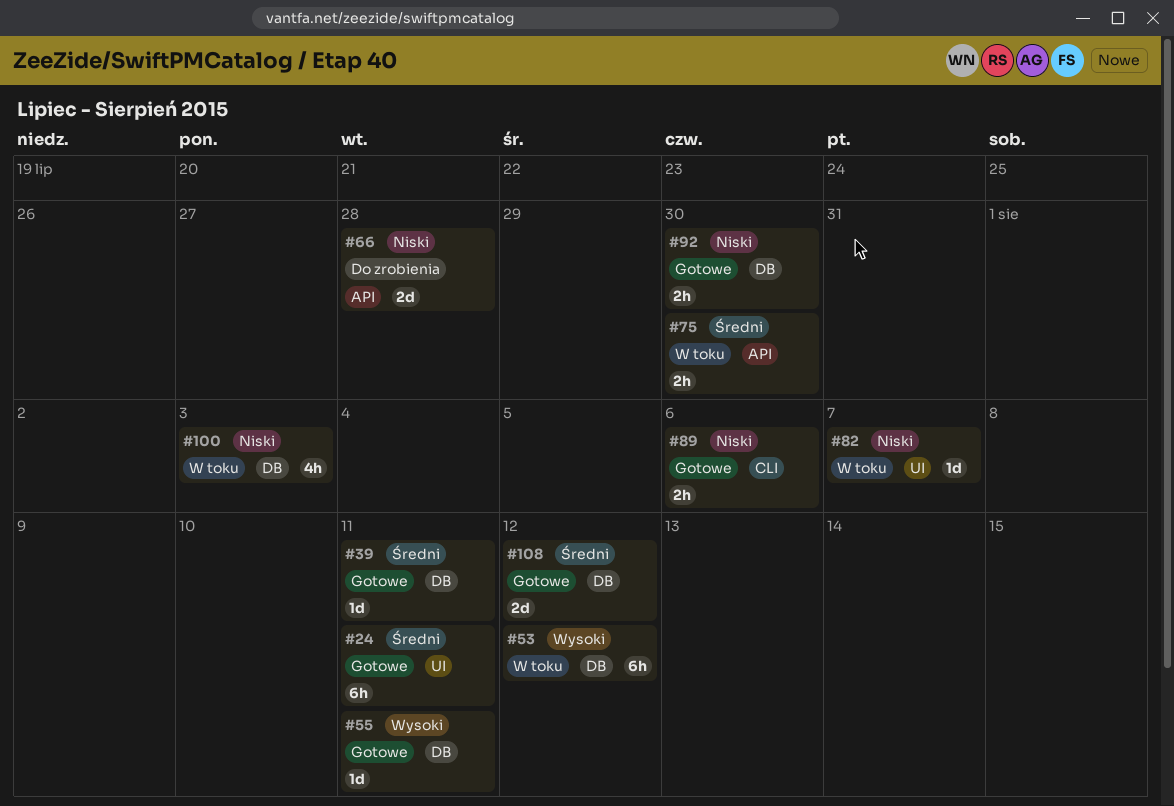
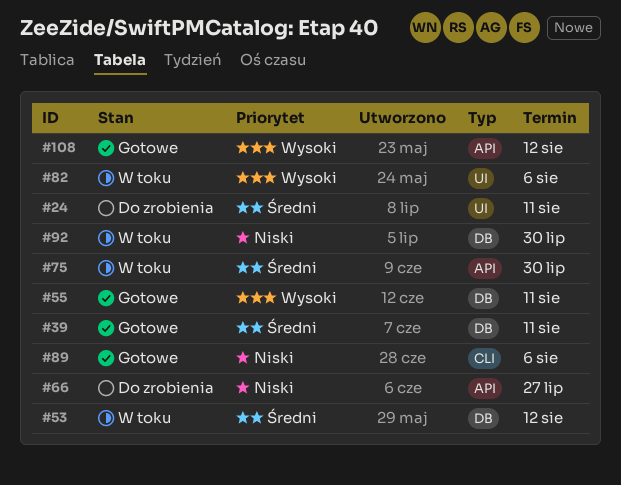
#24, status: Gotowe -> Do zrobienia
#53, priority: Wysoki -> Średni
#66, due: Jul 28 -> Jul 27
#82, priority: Niski -> Wysoki
#82, due: Aug 7 -> Aug 6
#92, status: Gotowe -> W toku
#100: present -> none
#108, priority: Średni -> Wysoki
#108, label: DB -> API

